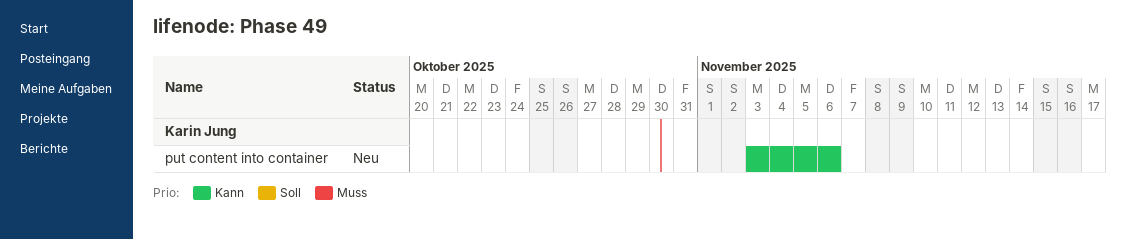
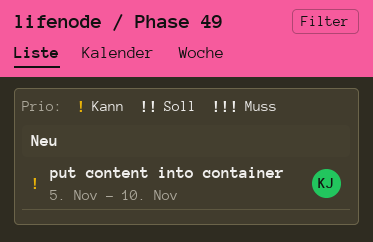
put content into container, start: Nov 3 -> Nov 5
put content into container, due: Nov 6 -> Nov 10

